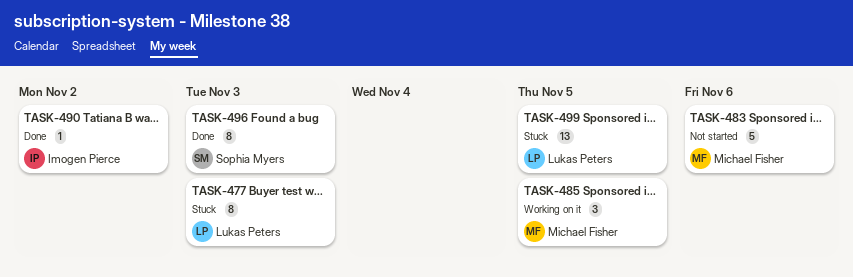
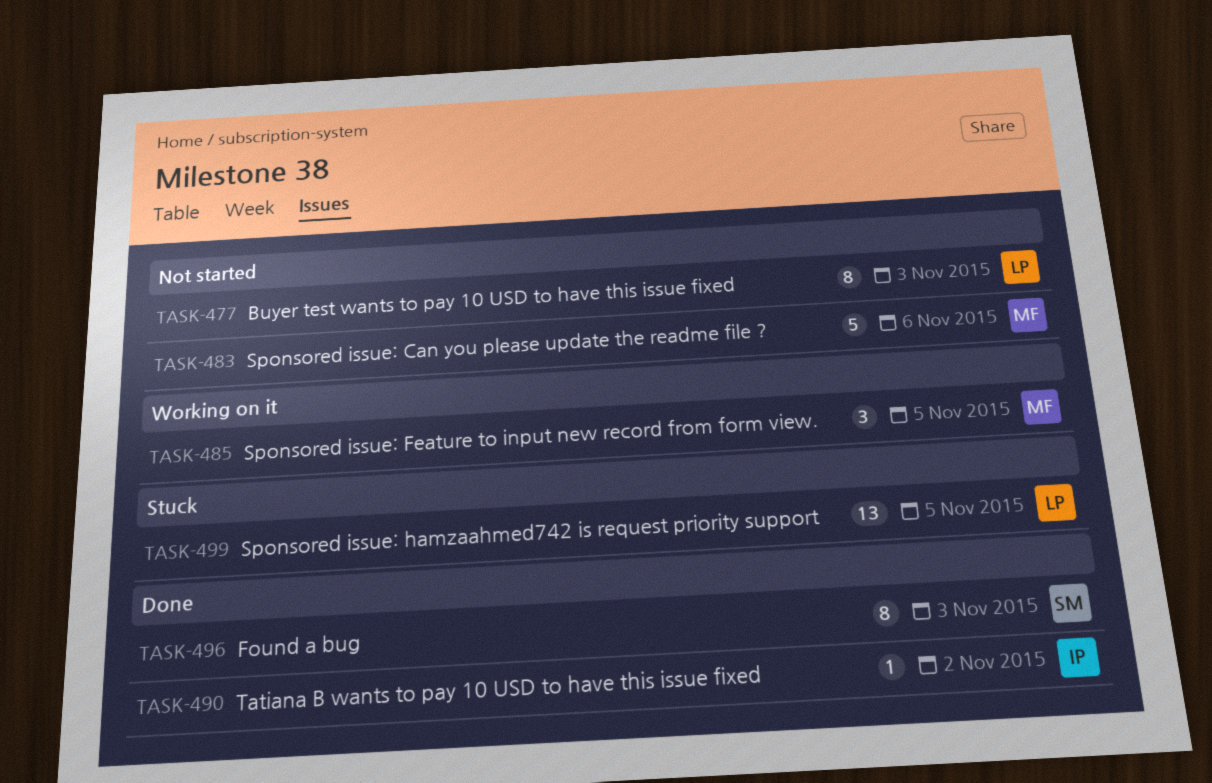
TASK-477, status: Stuck -> Not started

